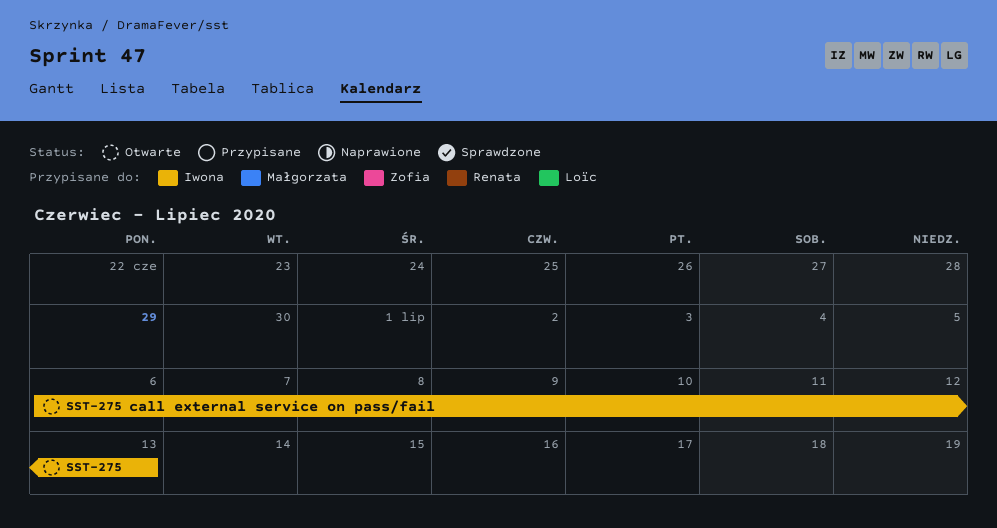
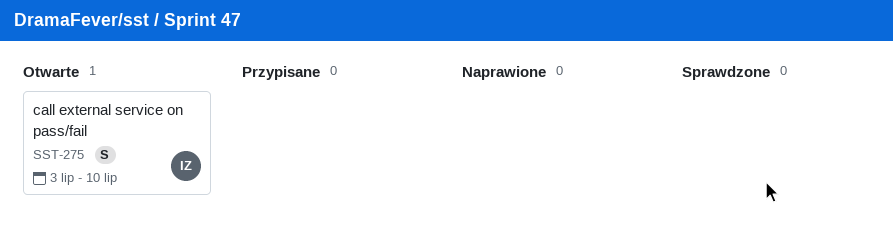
SST-275, start: Jul 6 -> Jul 3
SST-275, due: Jul 13 -> Jul 10

